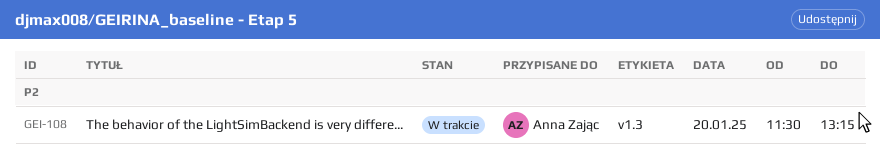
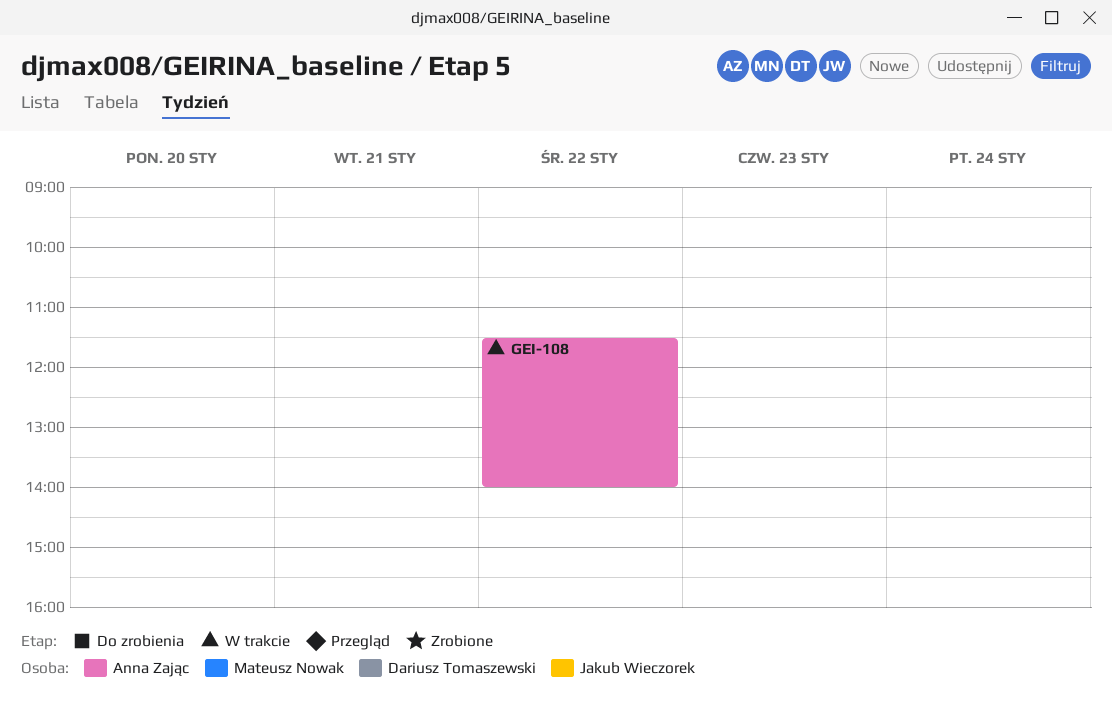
GEI-108, day: Jan 20 -> Jan 22
GEI-108, ends: 13:15 -> 14:00

